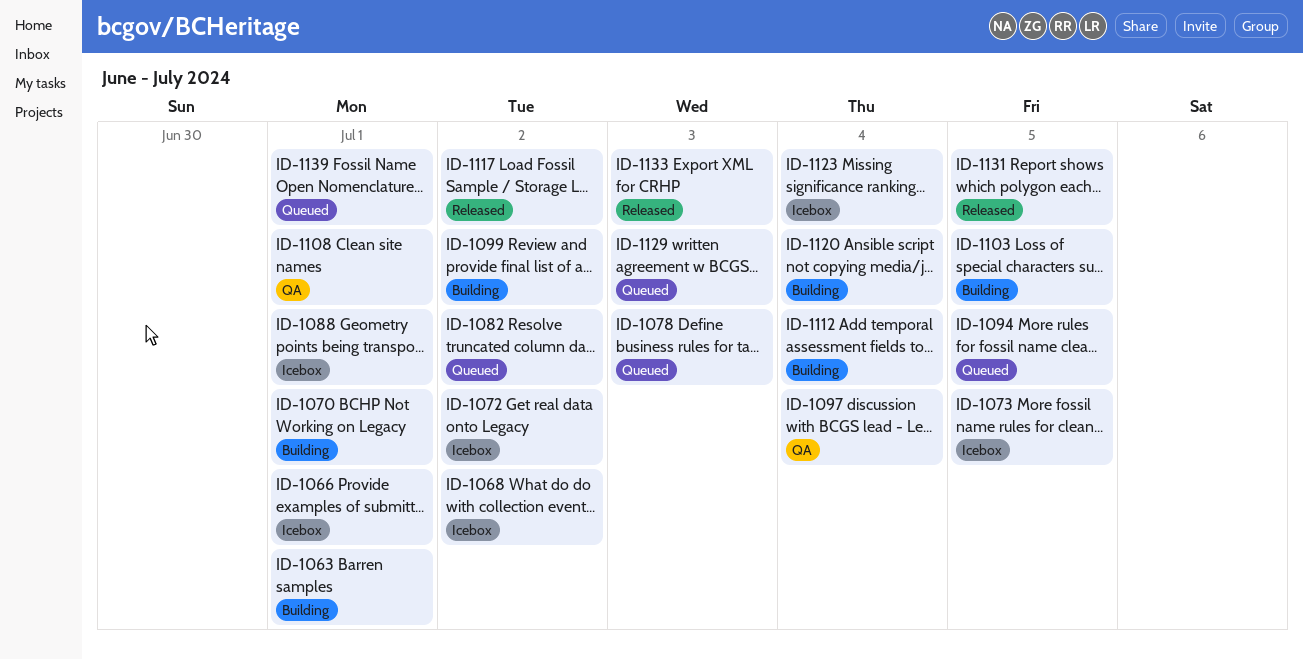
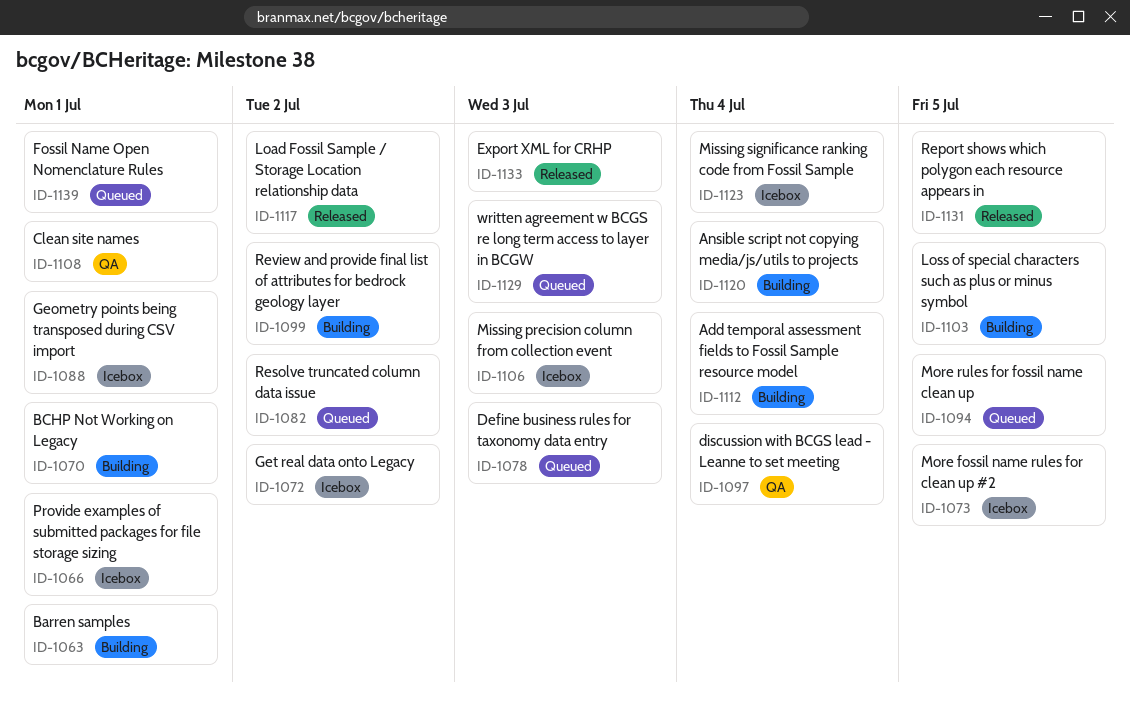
ID-1068: present -> none
ID-1106: none -> present

